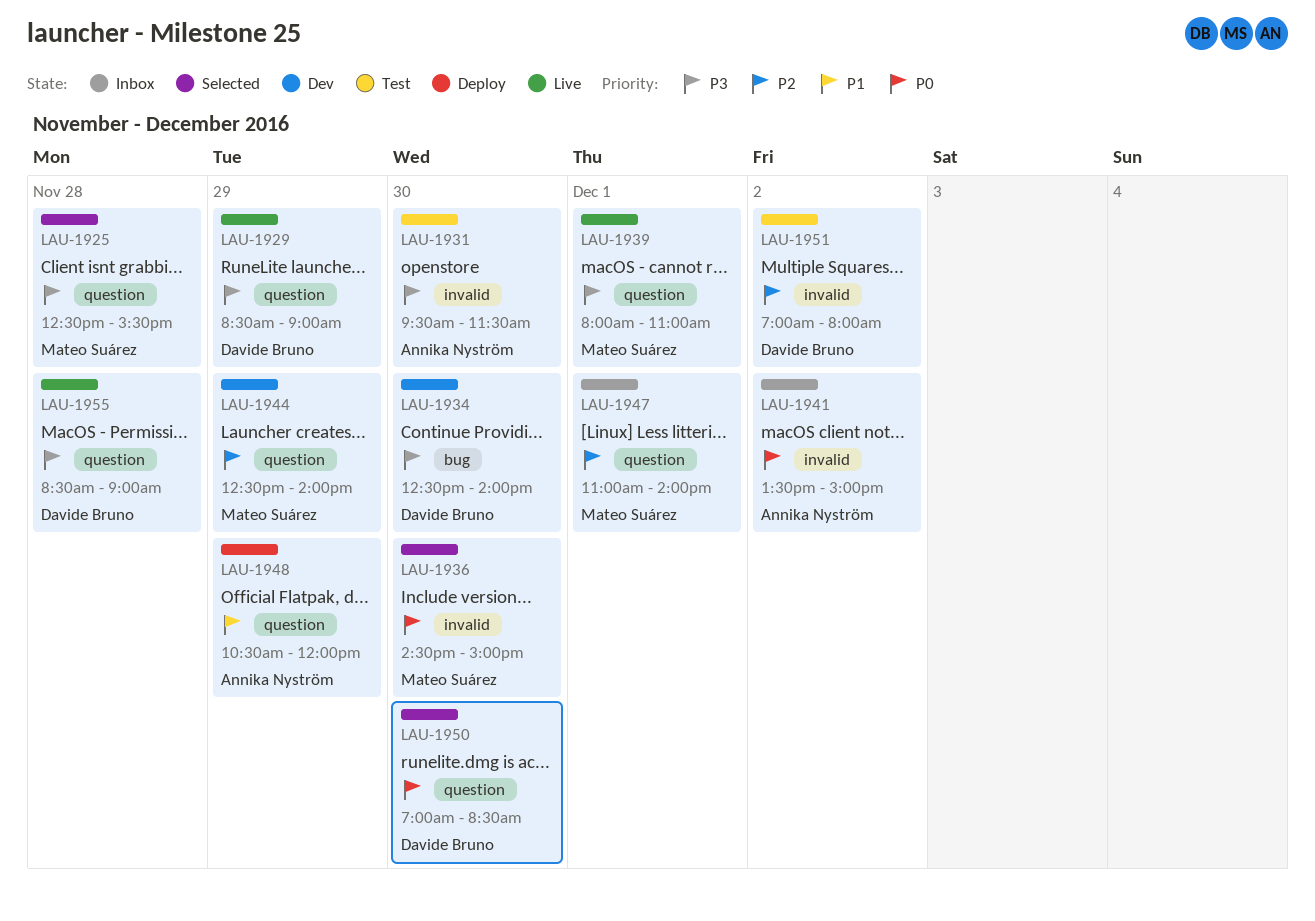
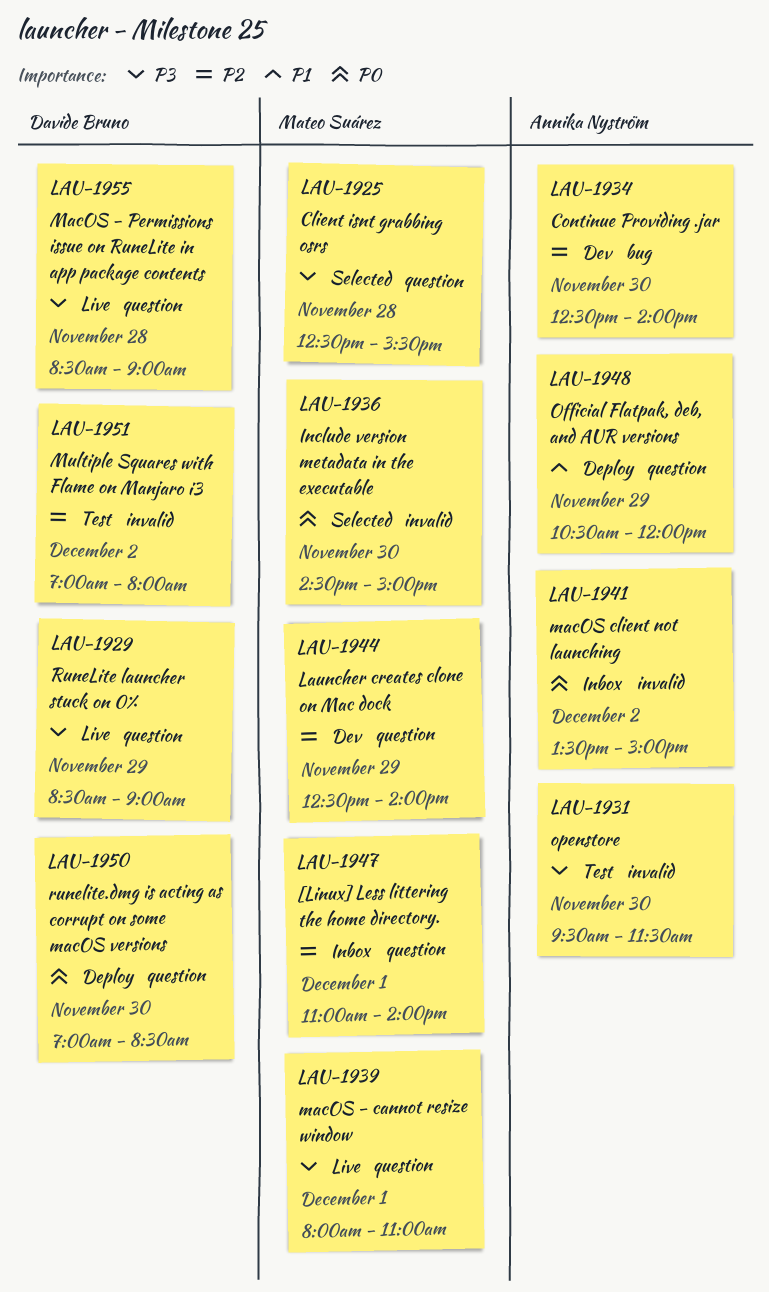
LAU-1934, owner: Davide Bruno -> Annika Nyström
LAU-1934, priority: P3 -> P2
LAU-1950, status: Selected -> Deploy

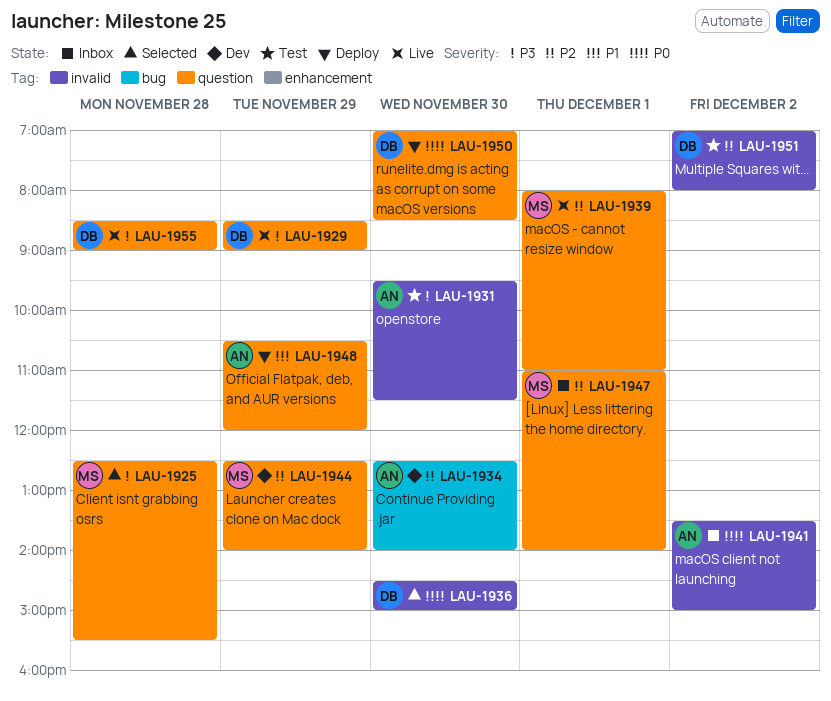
LAU-1936, owner: Mateo Suárez -> Davide Bruno
LAU-1939, priority: P3 -> P2

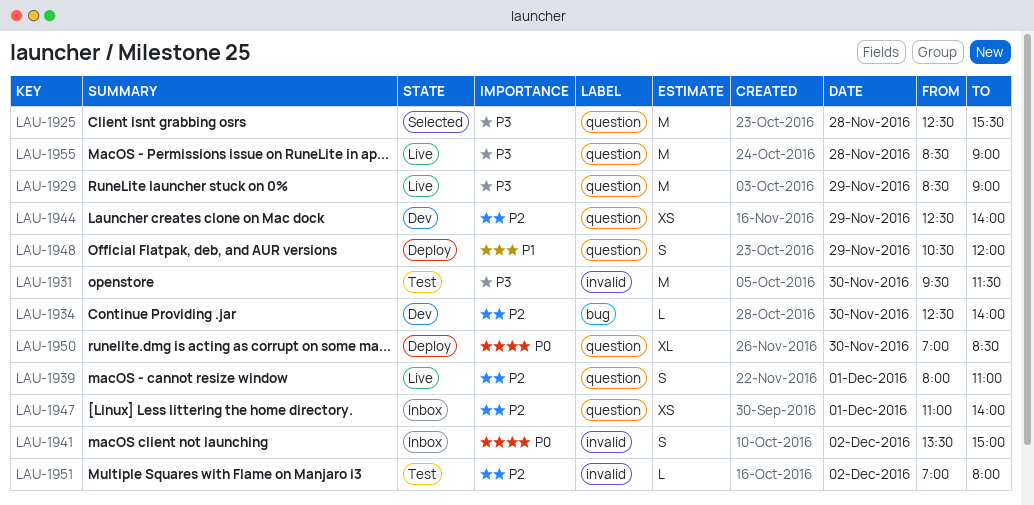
LAU-1936: present -> none

